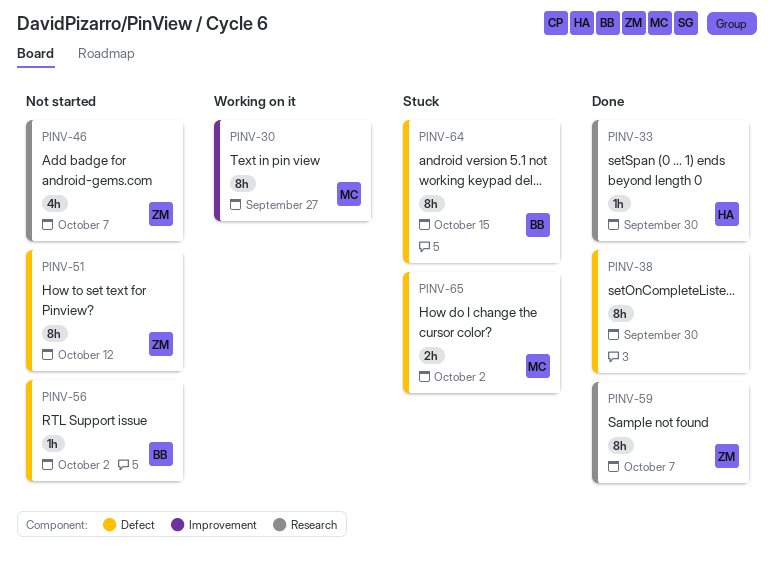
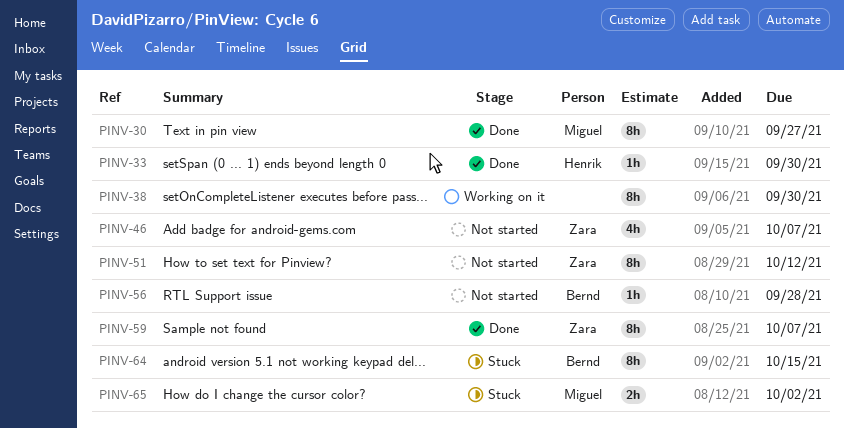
PINV-30, status: Working on it -> Done
PINV-38, status: Done -> Working on it
PINV-56, due: Oct 2 -> Sep 28

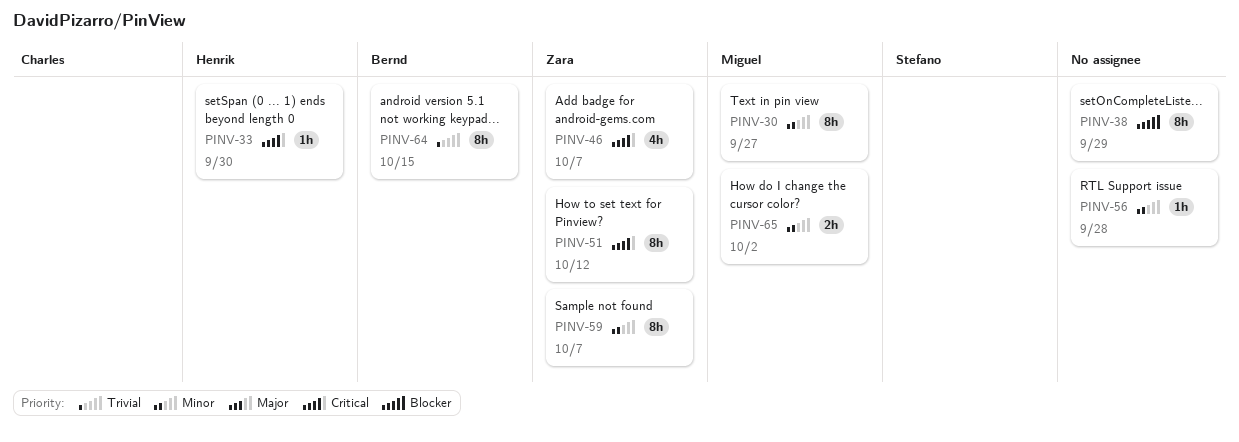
PINV-38, due: Sep 30 -> Sep 29
PINV-56, owner: Bernd -> none

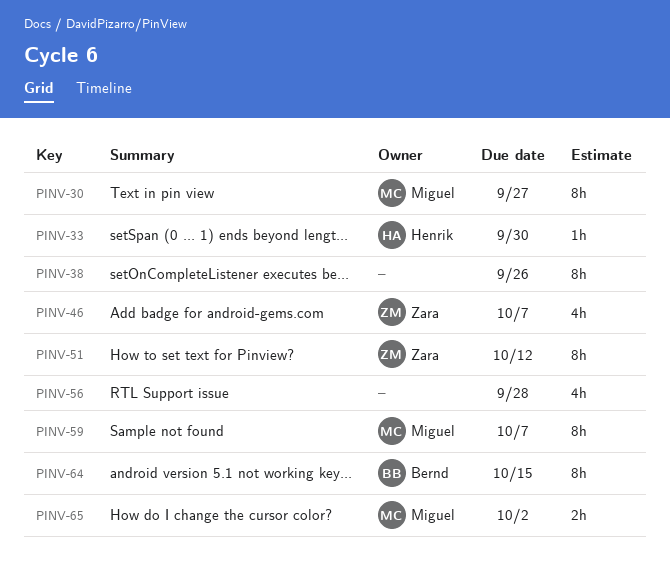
PINV-38, due: Sep 29 -> Sep 26
PINV-56, estimate: 1h -> 4h
PINV-59, owner: Zara -> Miguel

